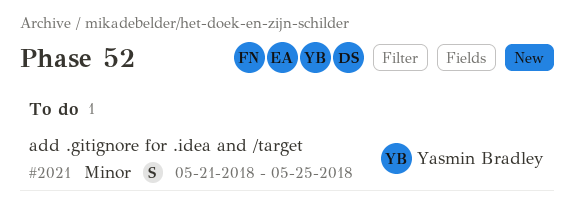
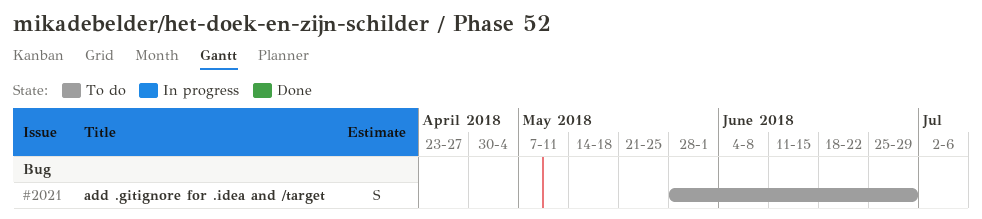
#2021, start: May 21 -> May 28
#2021, due: May 25 -> Jun 29

